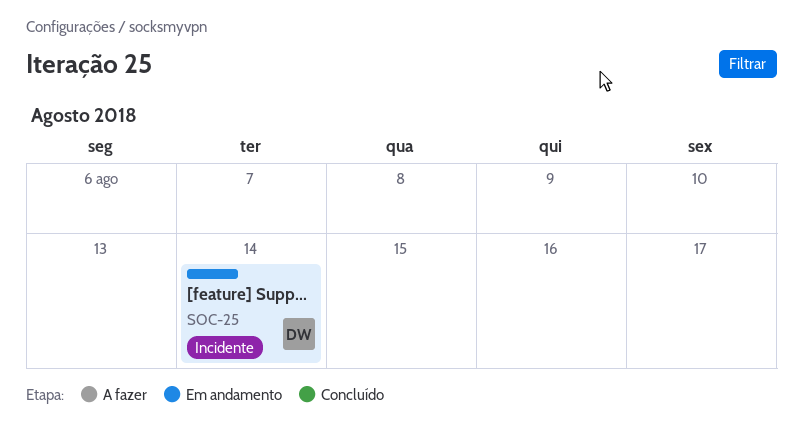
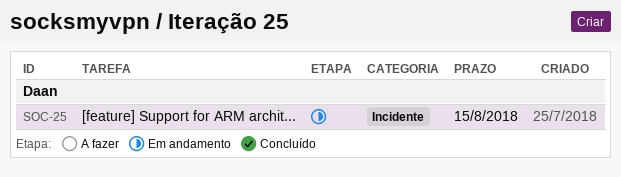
SOC-25, due: Aug 14 -> Aug 15

